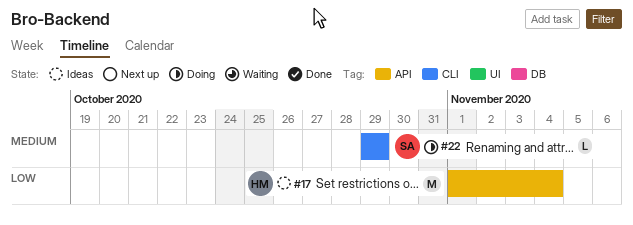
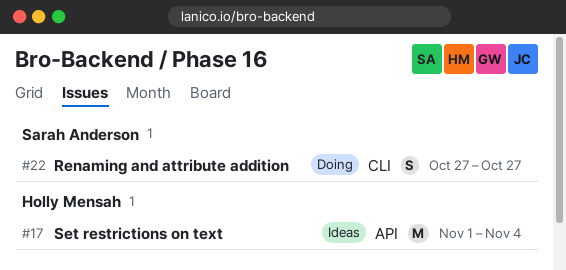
#22, estimate: L -> S
#22, start: Oct 29 -> Oct 27
#22, due: Oct 29 -> Oct 27

